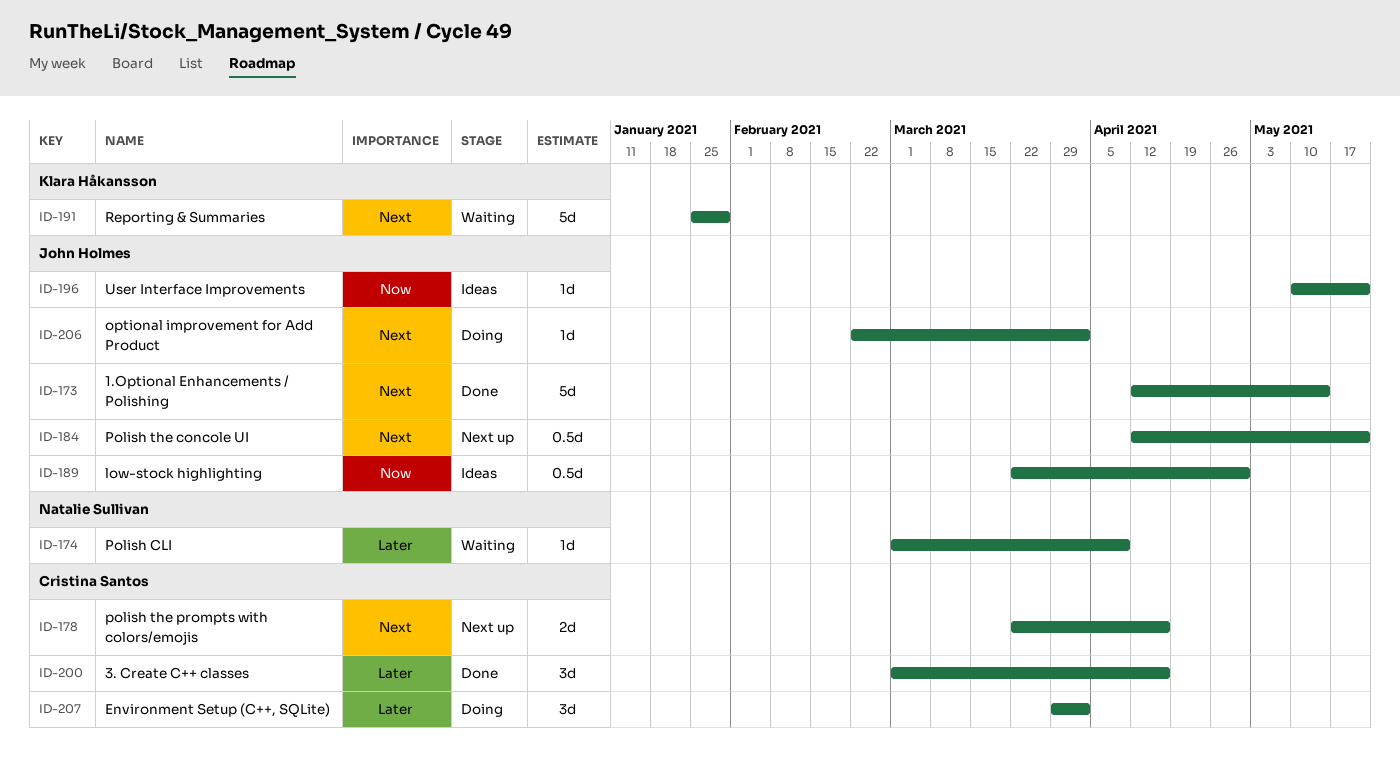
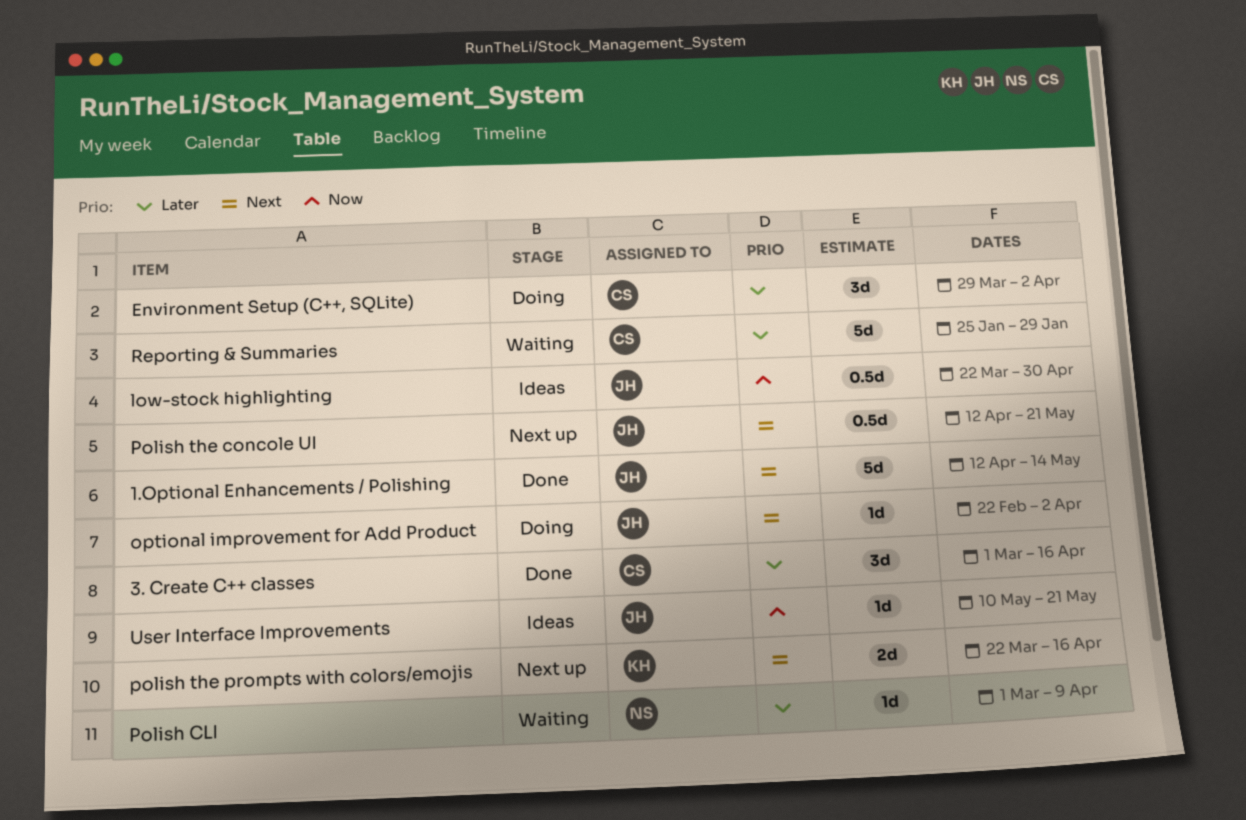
polish the prompts with colors/emojis, owner: Cristina Santos -> Klara Håkansson
Reporting & Summaries, owner: Klara Håkansson -> Cristina Santos
Reporting & Summaries, priority: Next -> Later

